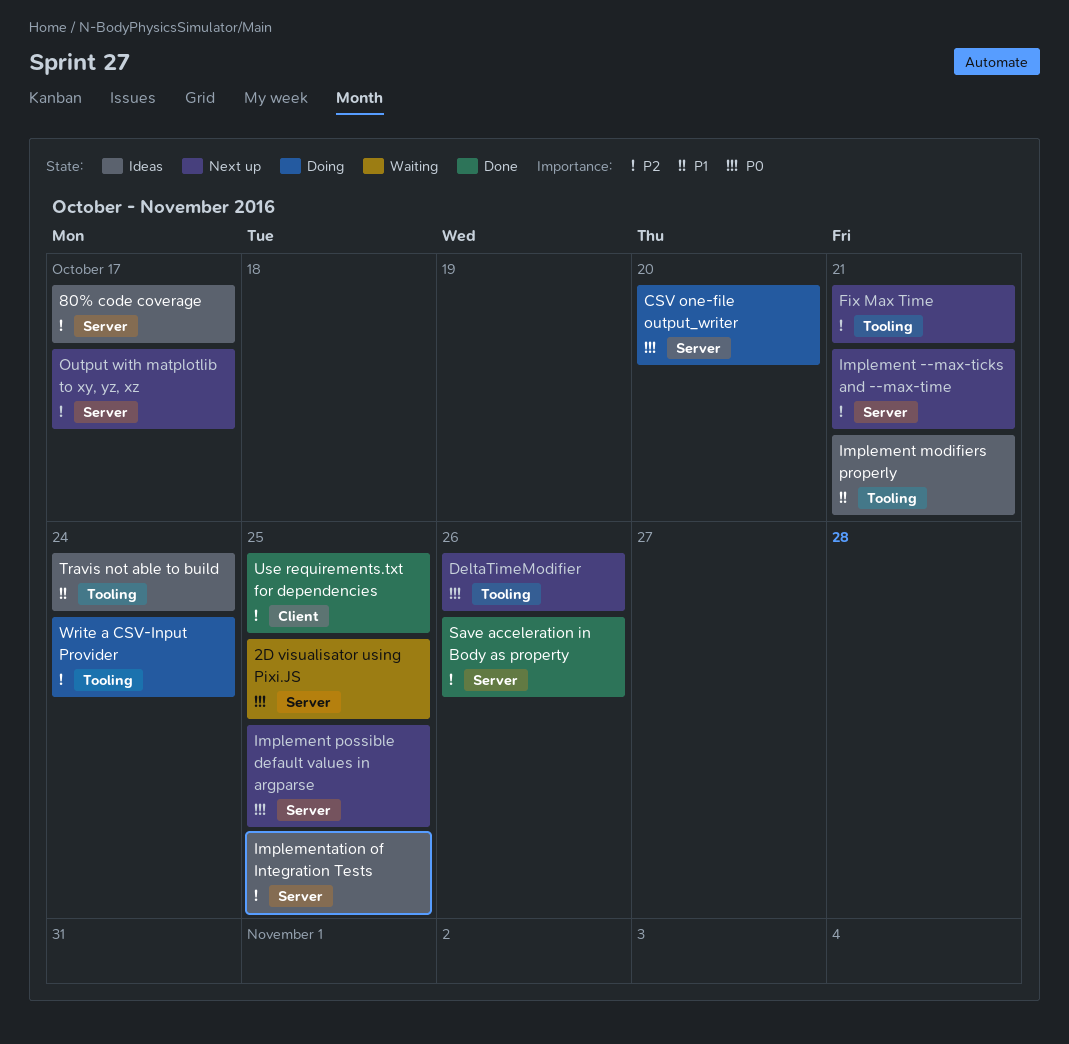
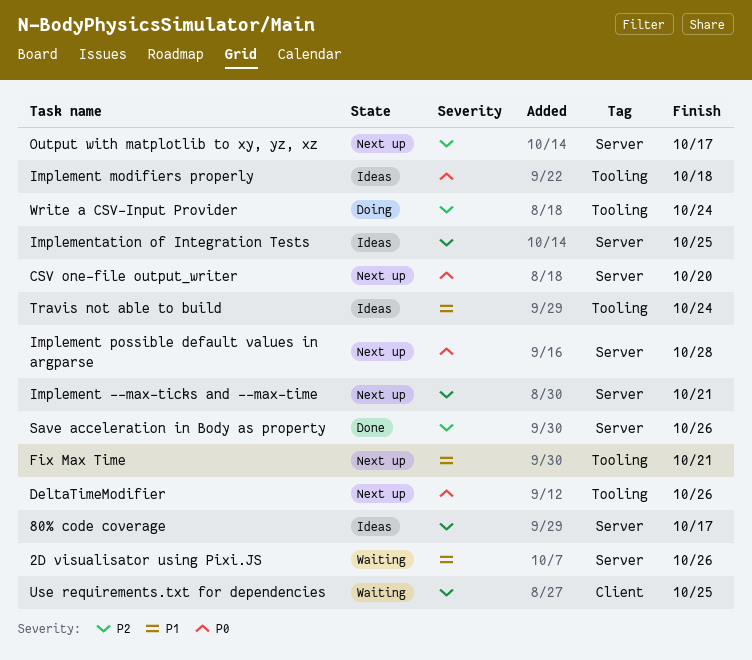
2D visualisator using Pixi.JS, priority: P0 -> P1
2D visualisator using Pixi.JS, due: Oct 25 -> Oct 26
CSV one-file output_writer, status: Doing -> Next up
Fix Max Time, priority: P2 -> P1
Implement modifiers properly, priority: P1 -> P0
Implement modifiers properly, due: Oct 21 -> Oct 18
Implement possible default values in argparse, due: Oct 25 -> Oct 28
Use requirements.txt for dependencies, status: Done -> Waiting

